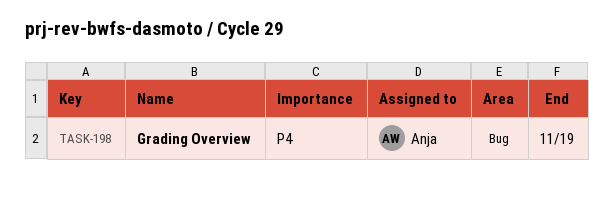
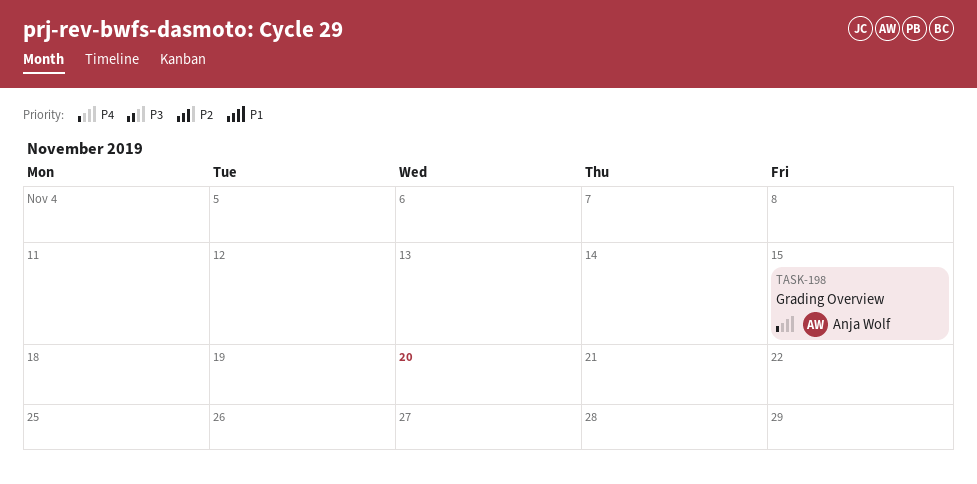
TASK-198, due: Nov 19 -> Nov 15

